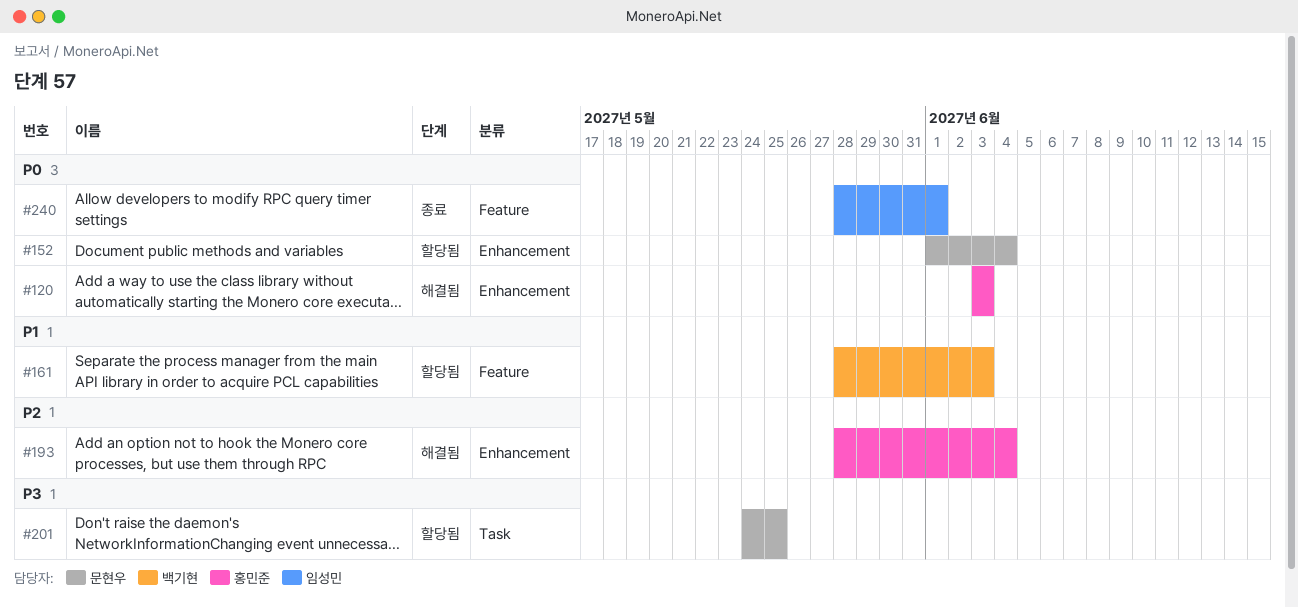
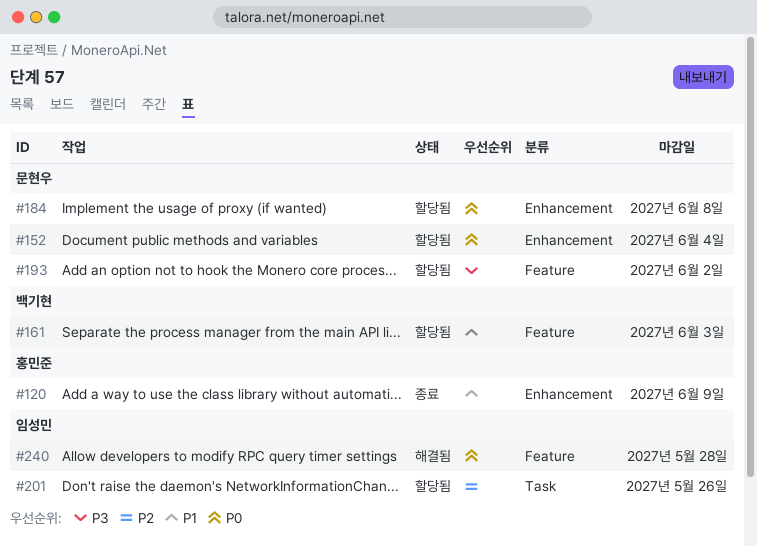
#120, status: 해결됨 -> 종료
#120, priority: P0 -> P1
#120, due: Jun 3 -> Jun 9
#184: none -> present
#193, status: 해결됨 -> 할당됨
#193, owner: 홍민준 -> 문현우
#193, priority: P2 -> P3
#193, label: Enhancement -> Feature
#193, due: Jun 4 -> Jun 2
#201, owner: 문현우 -> 임성민
#201, priority: P3 -> P2
#201, due: May 25 -> May 26
#240, status: 종료 -> 해결됨
#240, due: Jun 1 -> May 28

